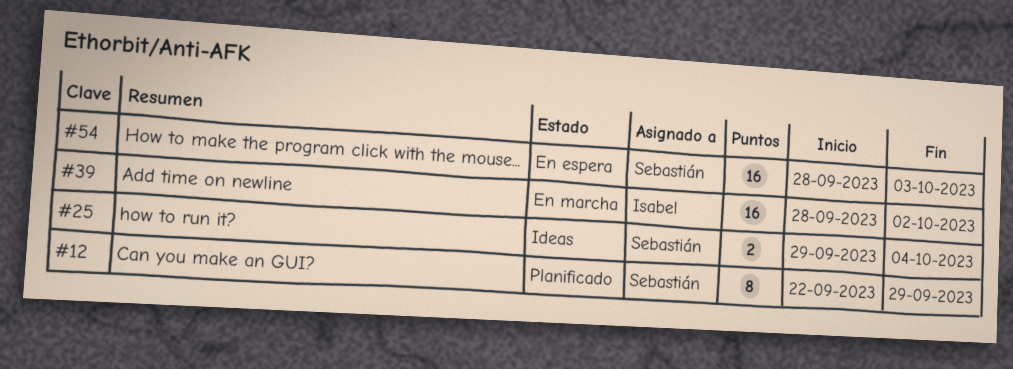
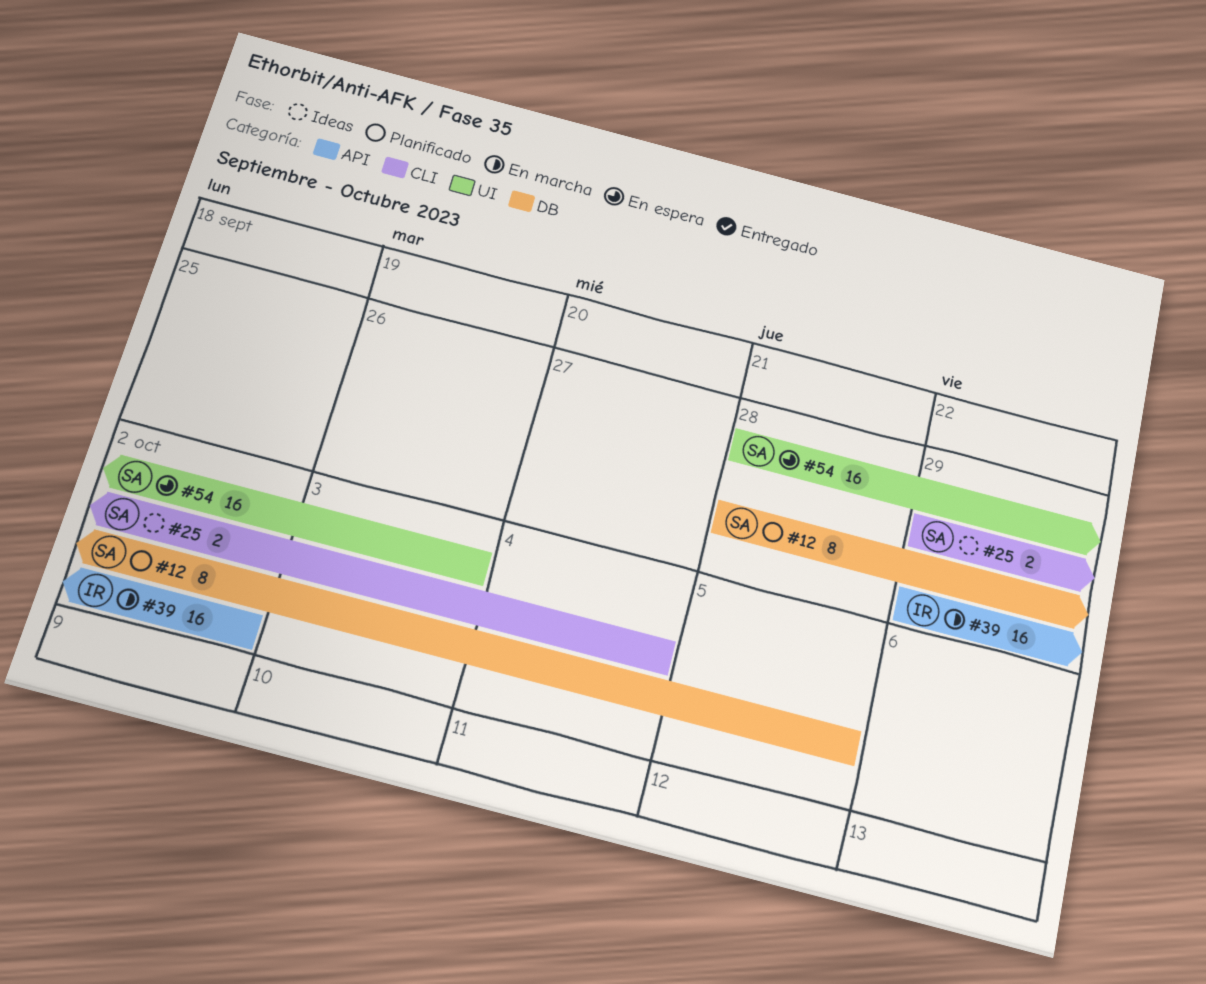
#12, start: Sep 22 -> Sep 28
#12, due: Sep 29 -> Oct 5
#39, start: Sep 28 -> Sep 29

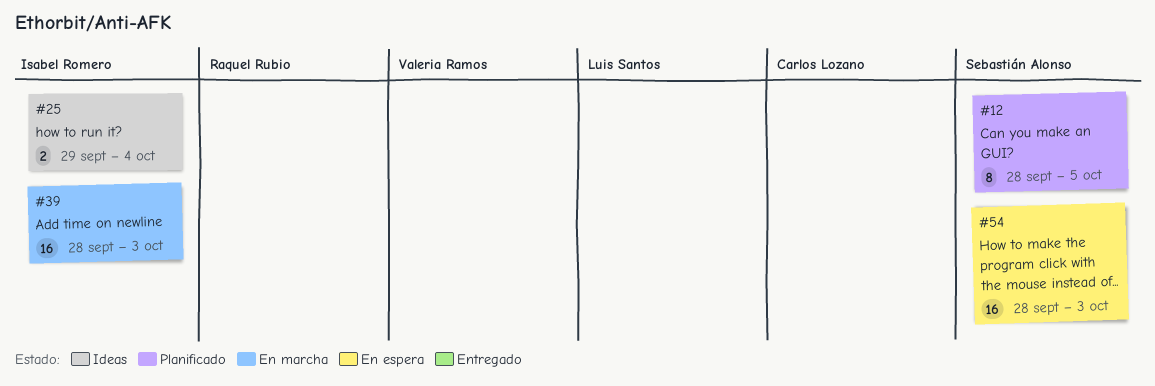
#25, owner: Sebastián Alonso -> Isabel Romero
#39, start: Sep 29 -> Sep 28
#39, due: Oct 2 -> Oct 3

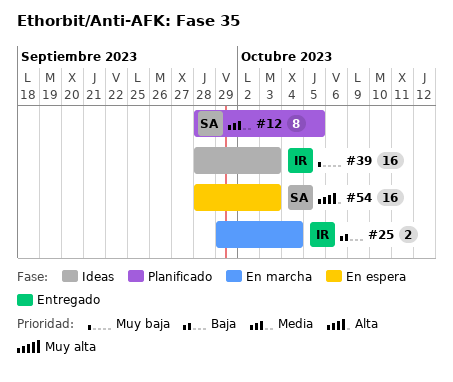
#25, status: Ideas -> En marcha
#39, status: En marcha -> Ideas

